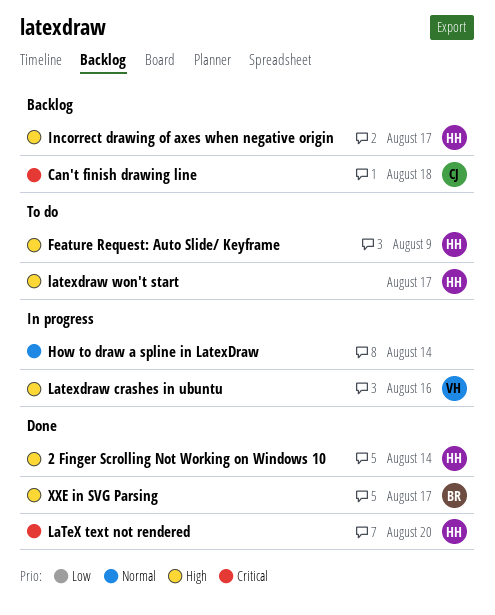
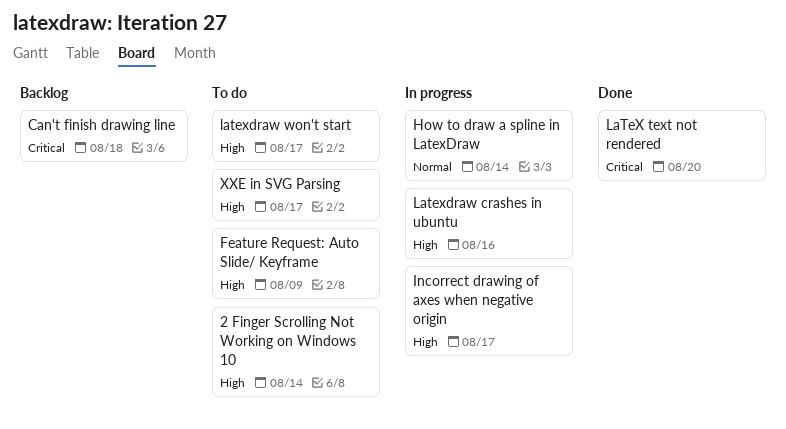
2 Finger Scrolling Not Working on Windows 10, status: Done -> To do
Incorrect drawing of axes when negative origin, status: Backlog -> In progress
XXE in SVG Parsing, status: Done -> To do

